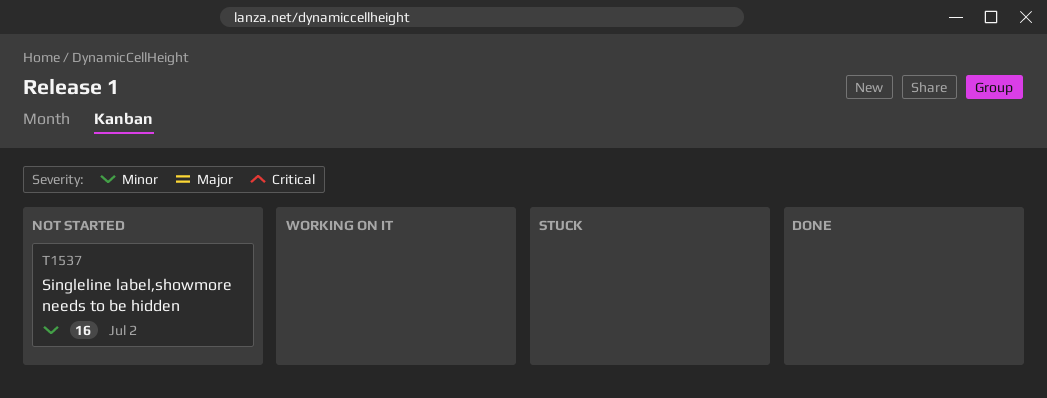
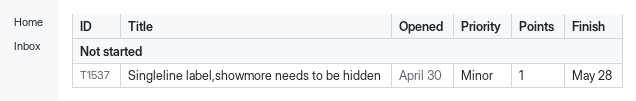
T1537, estimate: 16 -> 1
T1537, due: Jul 2 -> May 28

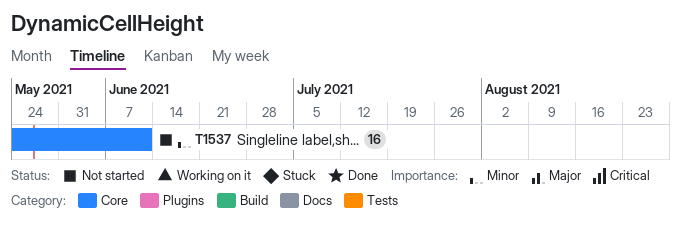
T1537, estimate: 1 -> 16
T1537, due: May 28 -> Jun 11

